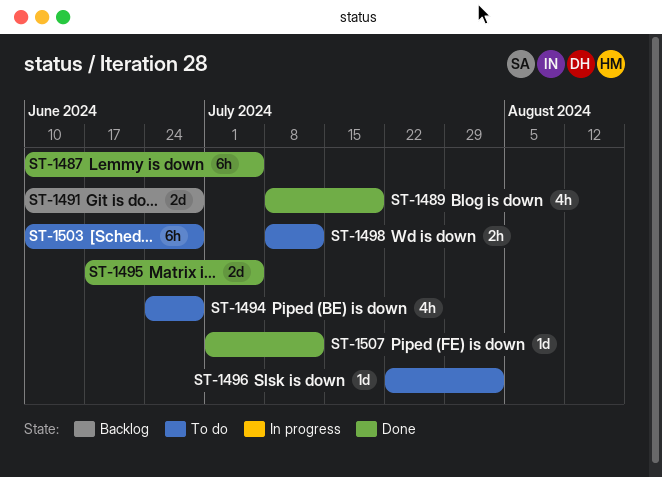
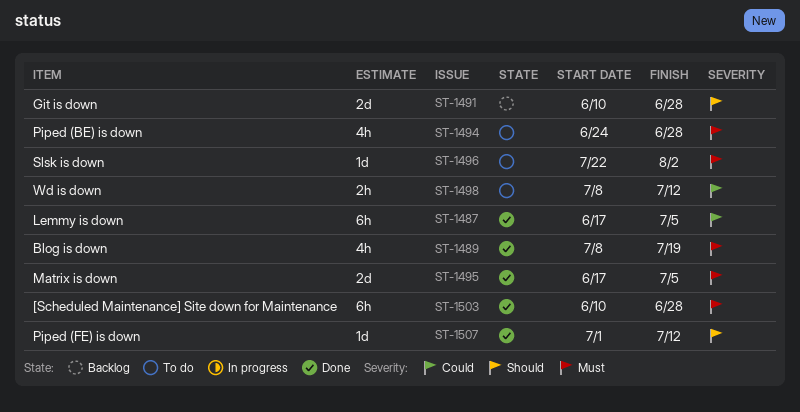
ST-1487, start: Jun 10 -> Jun 17
ST-1503, status: To do -> Done

